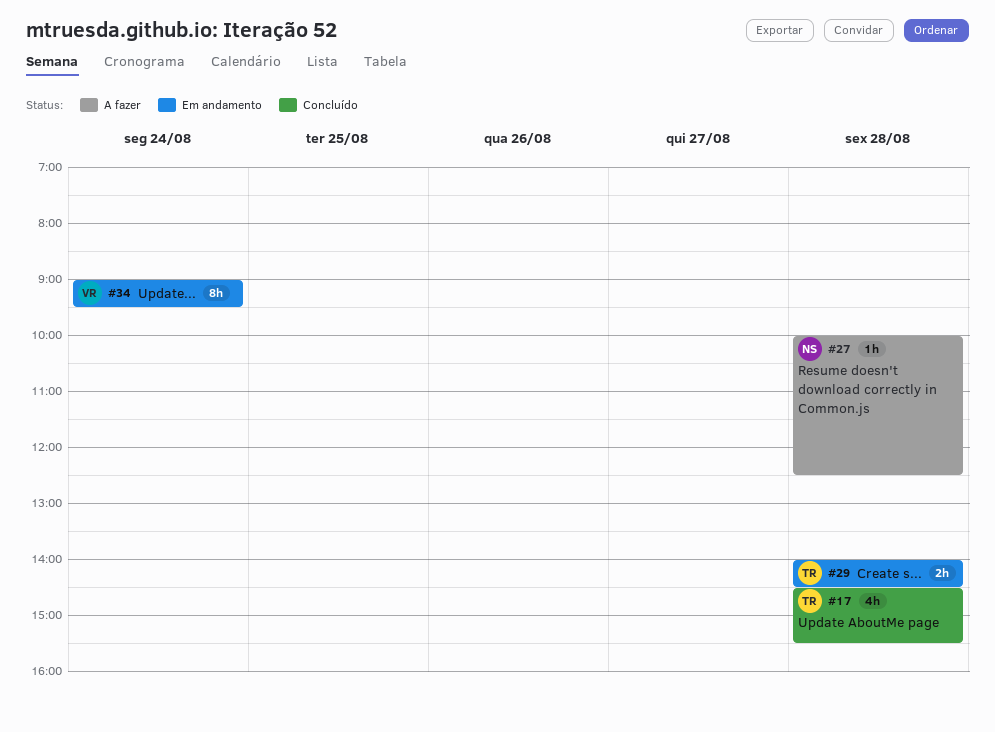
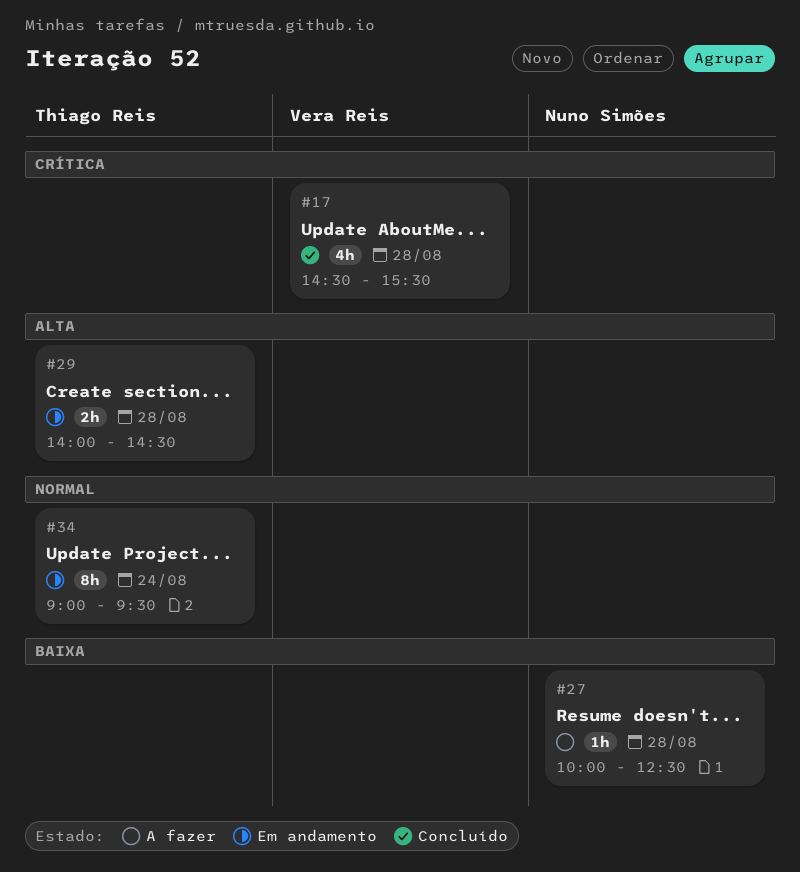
#17, owner: Thiago Reis -> Vera Reis
#34, owner: Vera Reis -> Thiago Reis

